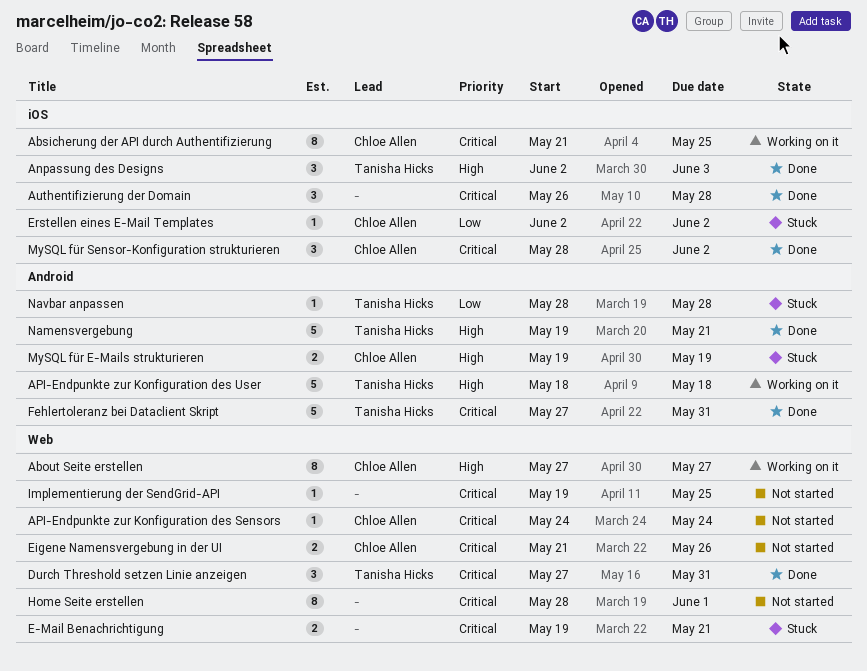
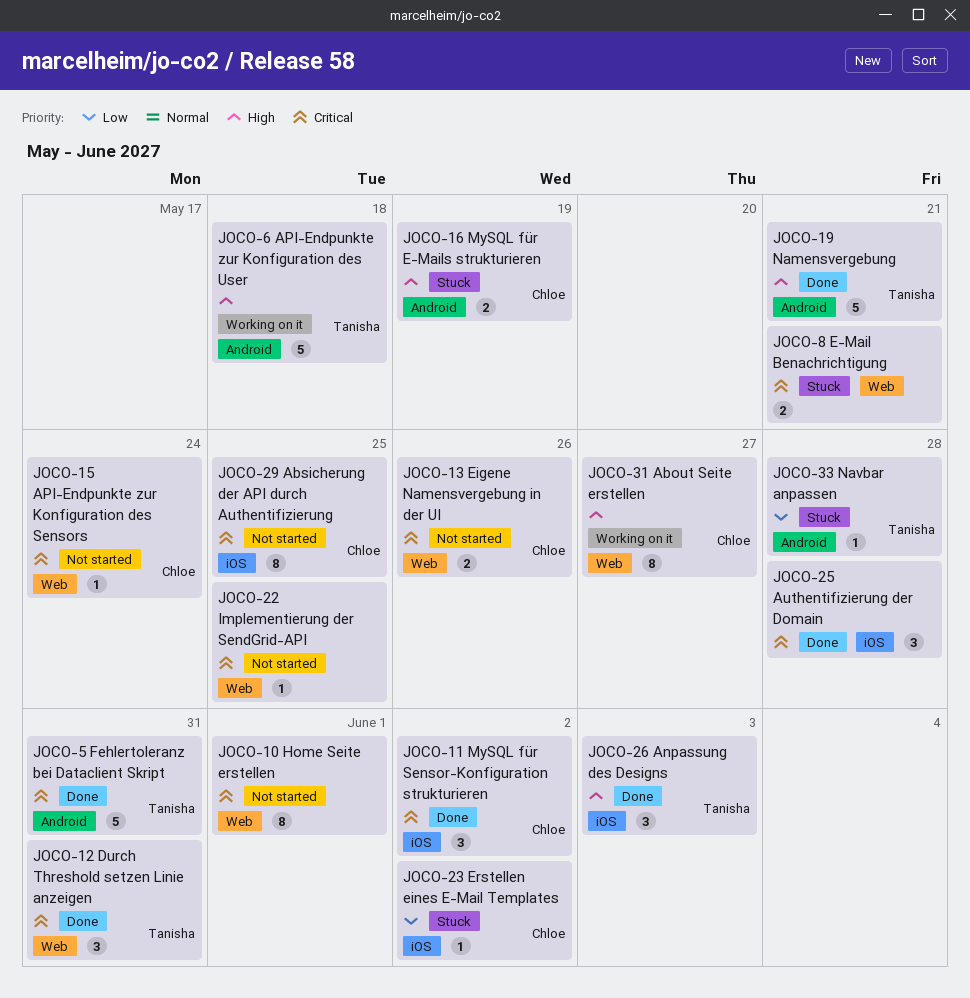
Absicherung der API durch Authentifizierung, status: Working on it -> Not started

